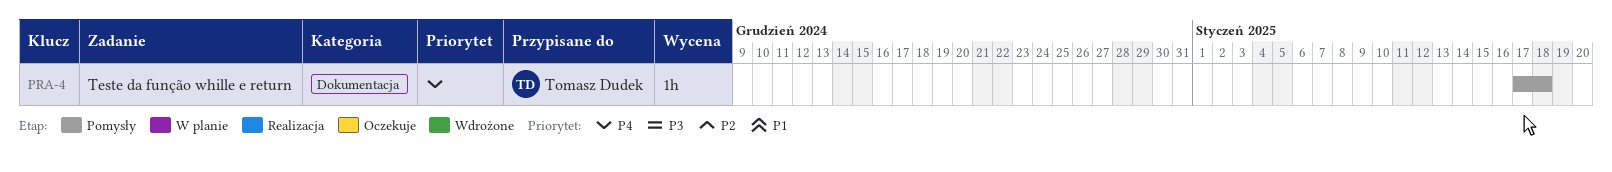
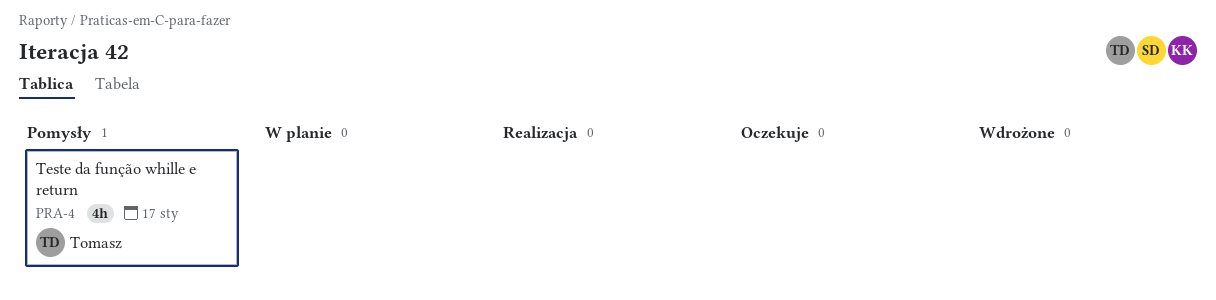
PRA-4, estimate: 1h -> 4h
PRA-4, due: Jan 18 -> Jan 17

